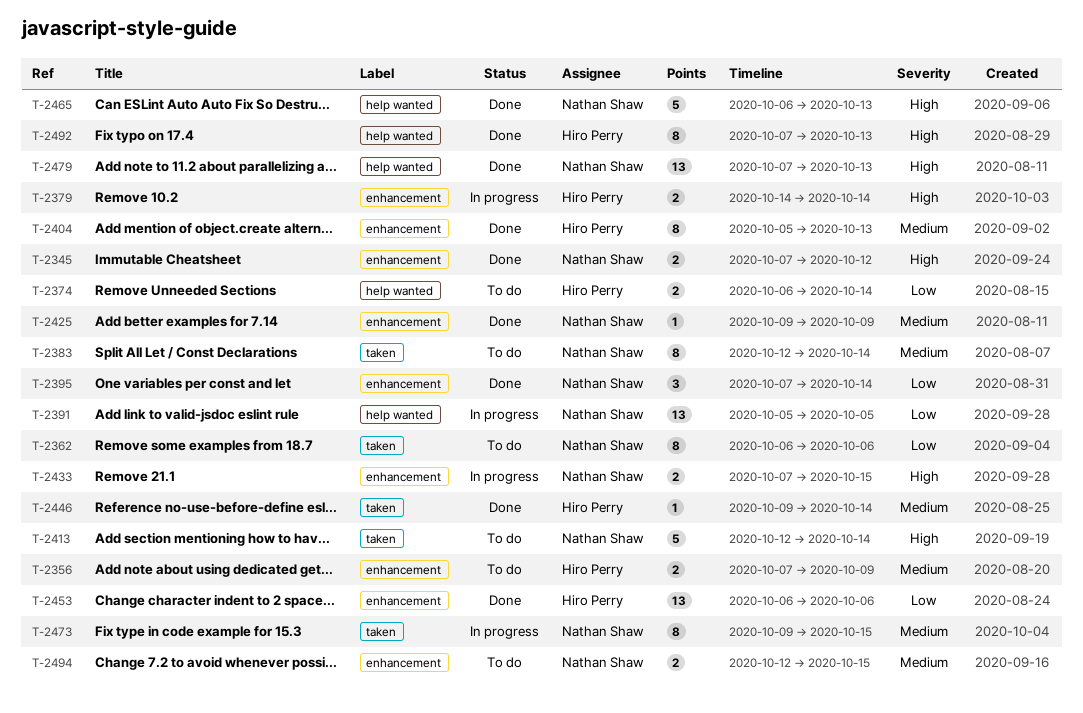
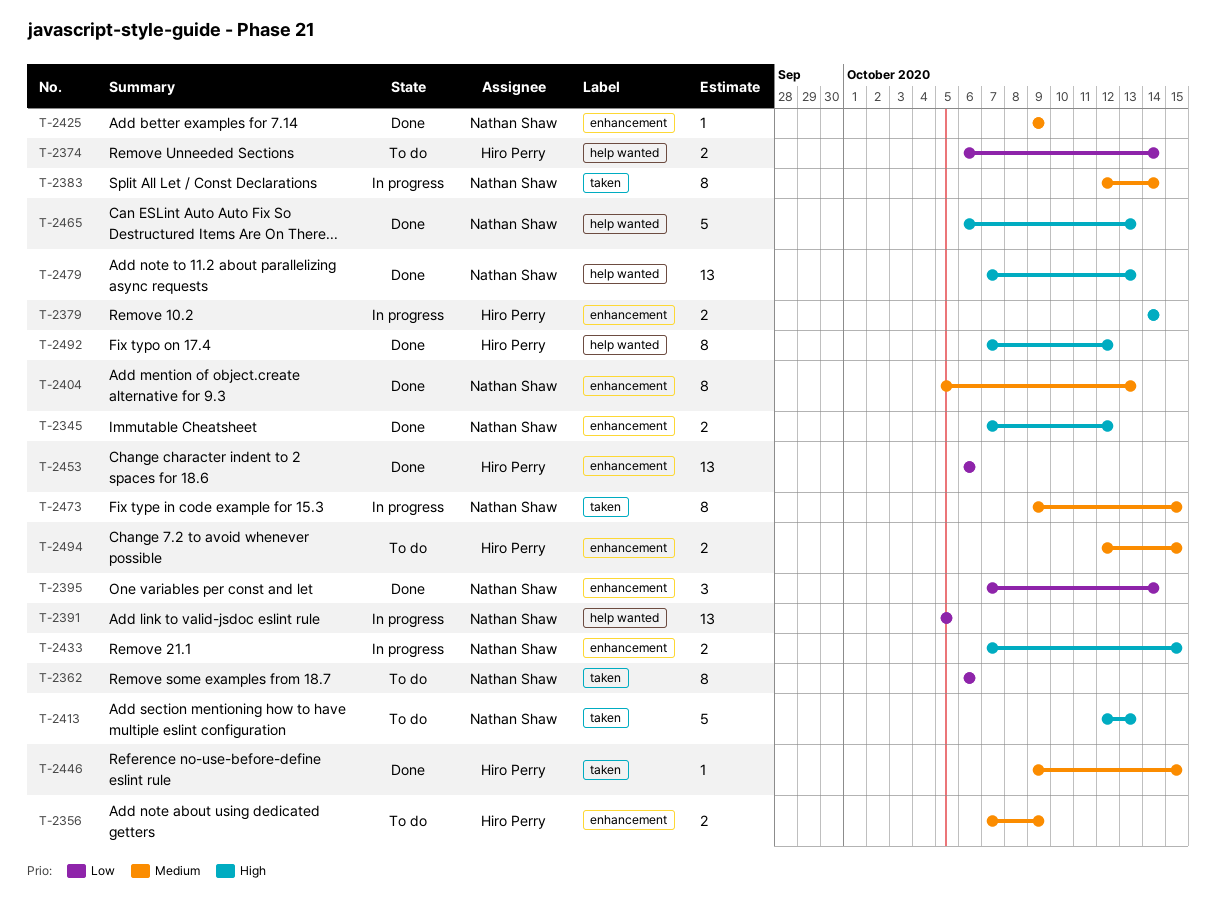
T-2383, status: To do -> In progress
T-2404, owner: Hiro Perry -> Nathan Shaw
T-2413, due: Oct 14 -> Oct 13
T-2446, due: Oct 14 -> Oct 15
T-2492, due: Oct 13 -> Oct 12
T-2494, owner: Nathan Shaw -> Hiro Perry

